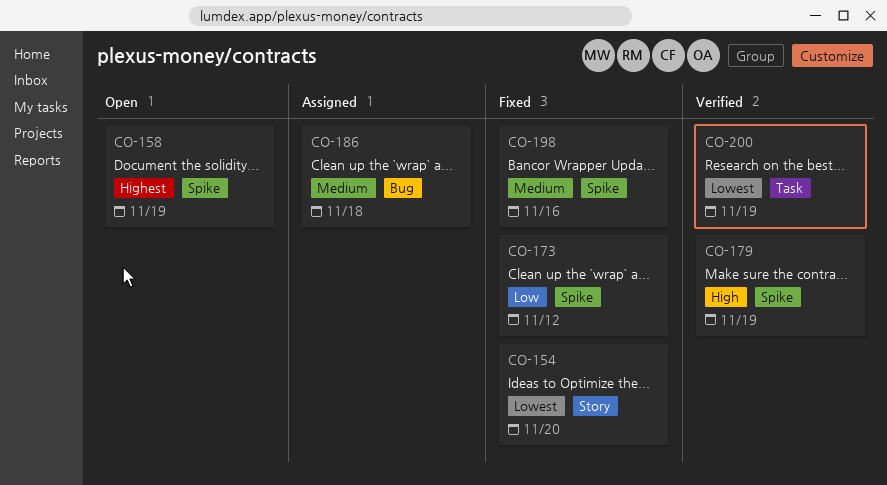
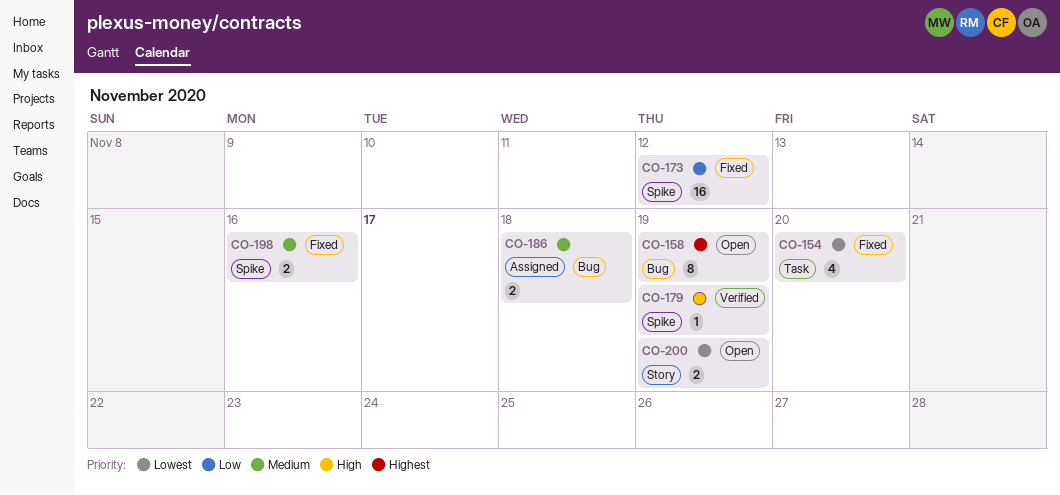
CO-154, label: Story -> Task
CO-158, label: Spike -> Bug
CO-200, status: Verified -> Open
CO-200, label: Task -> Story

